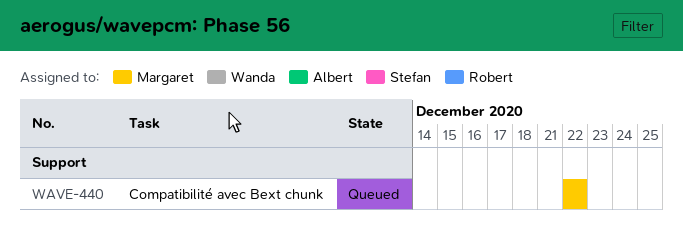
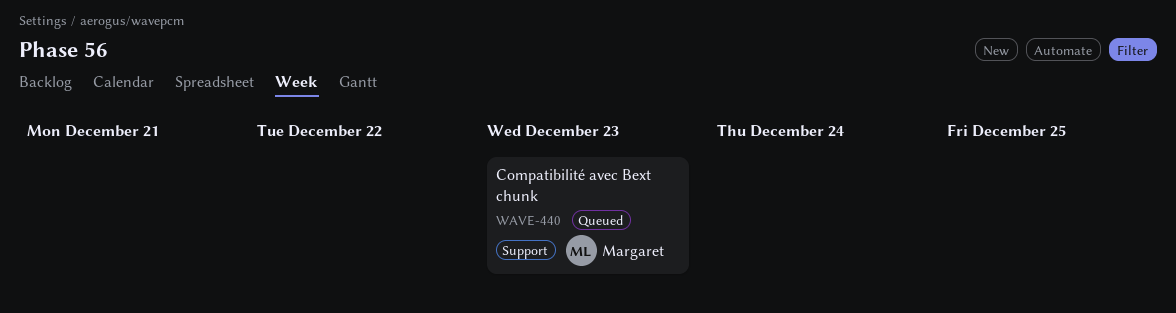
WAVE-440, due: Dec 22 -> Dec 23

